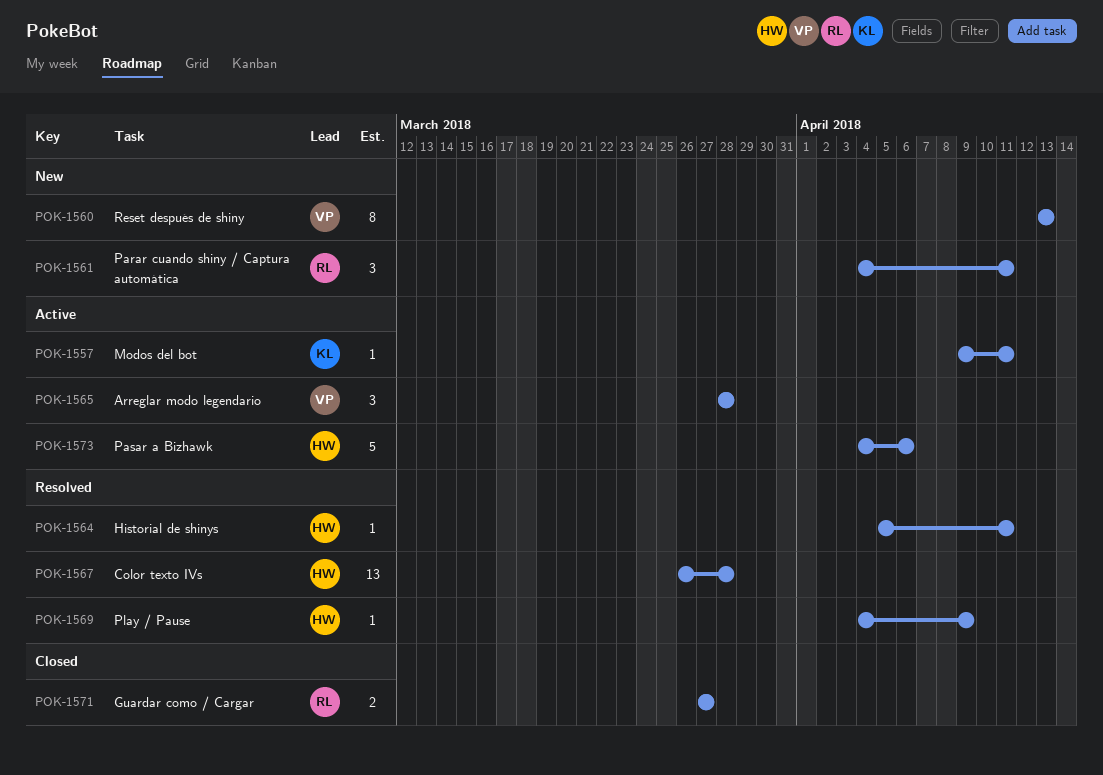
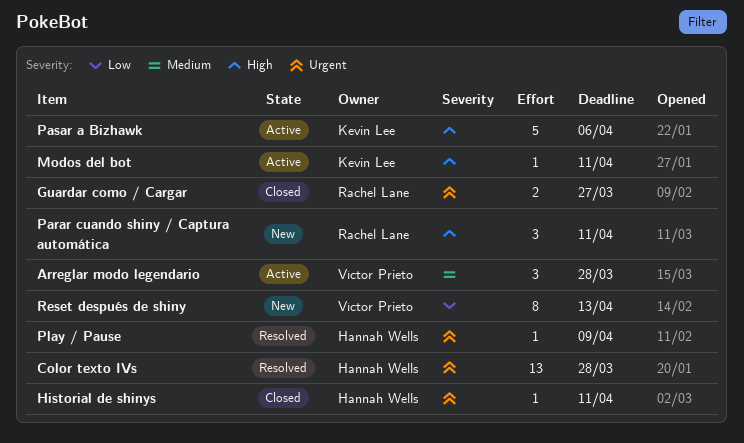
Historial de shinys, status: Resolved -> Closed
Pasar a Bizhawk, owner: Hannah Wells -> Kevin Lee

